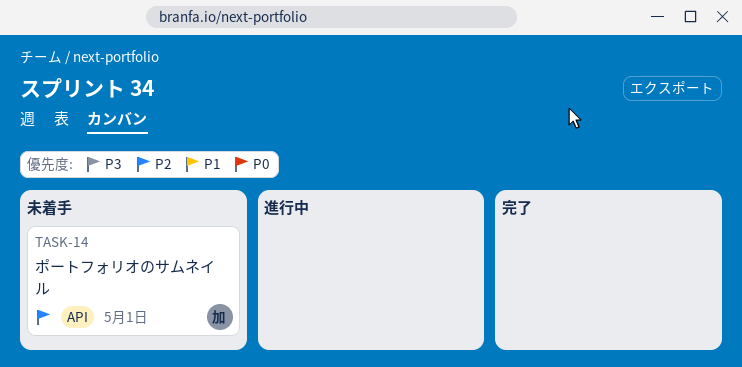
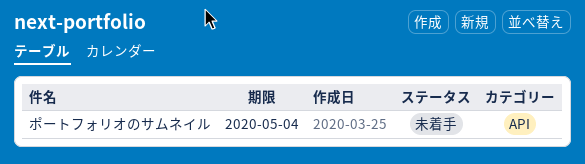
ポートフォリオのサムネイル, due: May 1 -> May 4

